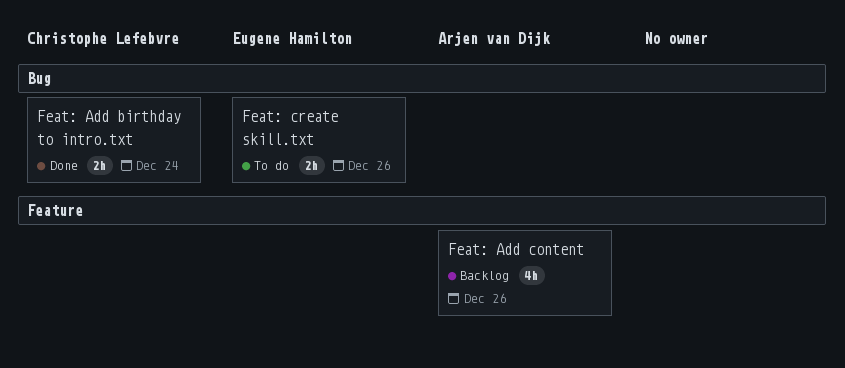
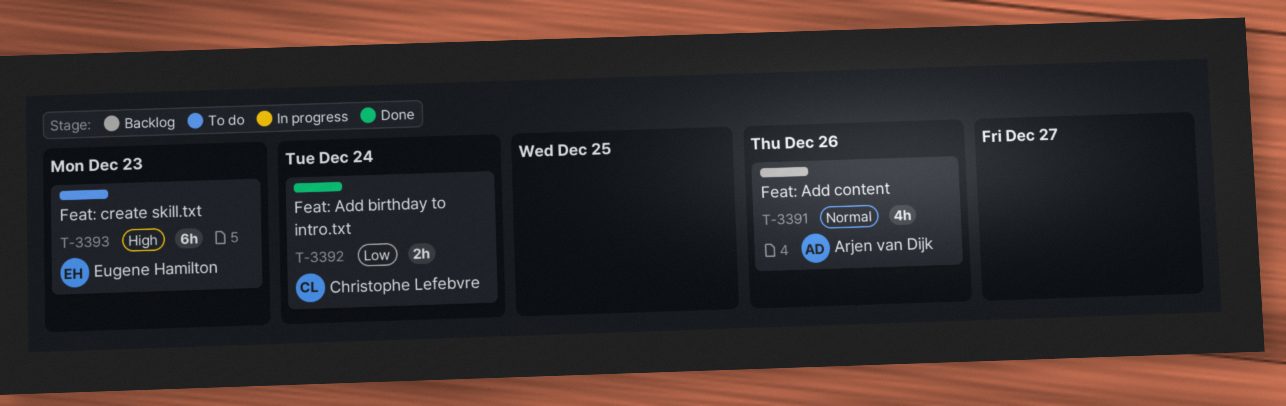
Feat: create skill.txt, estimate: 2h -> 6h
Feat: create skill.txt, due: Dec 26 -> Dec 23

